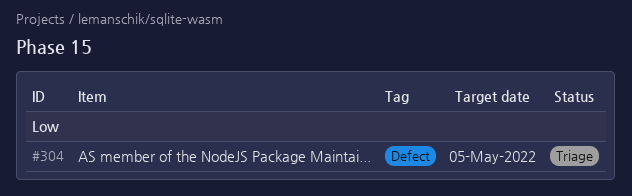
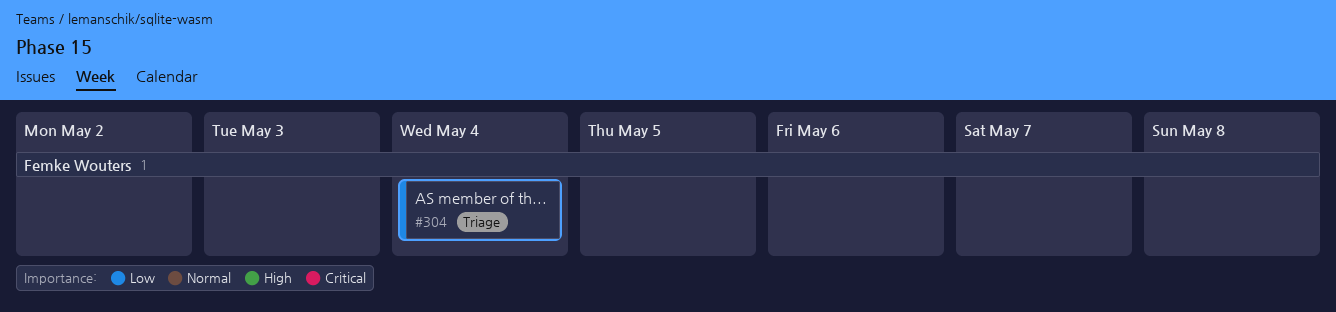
#304, due: May 5 -> May 4

